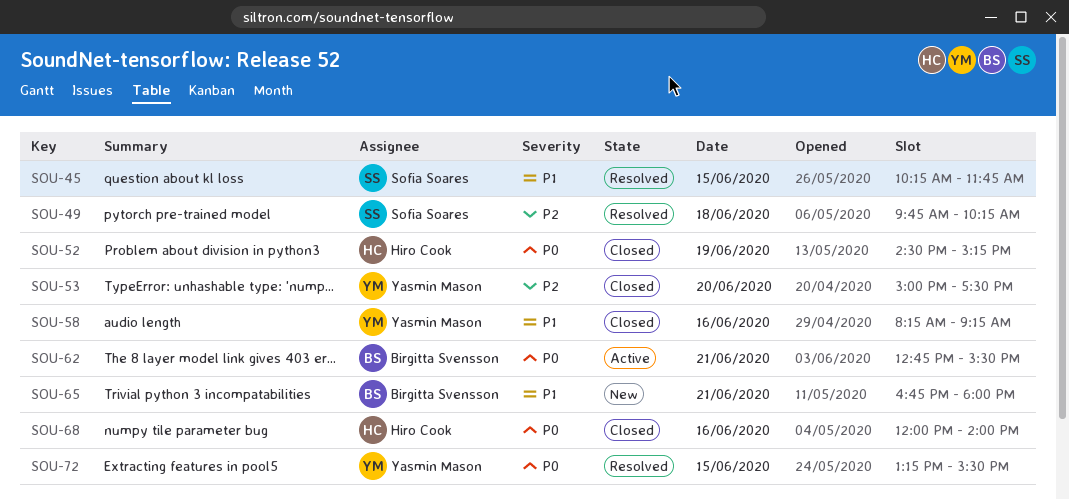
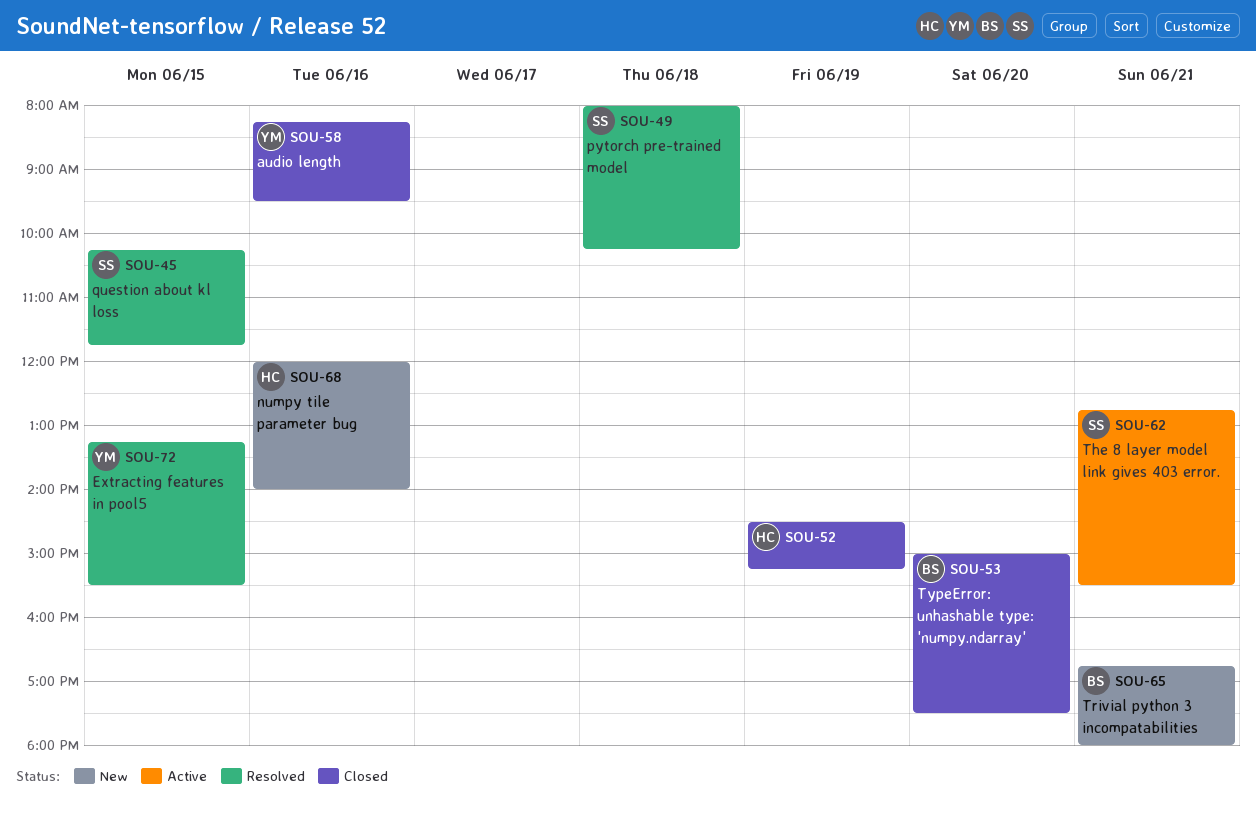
SOU-49, begins: 09:45 -> 08:00
SOU-53, owner: Yasmin Mason -> Birgitta Svensson
SOU-58, ends: 09:15 -> 09:30
SOU-62, owner: Birgitta Svensson -> Sofia Soares
SOU-68, status: Closed -> New

